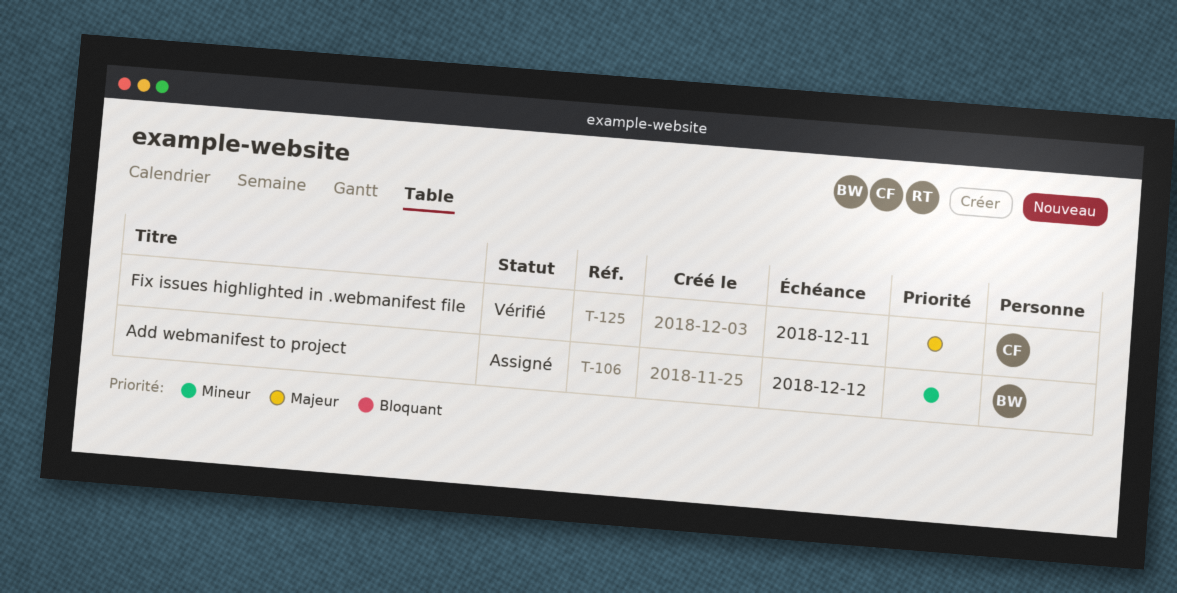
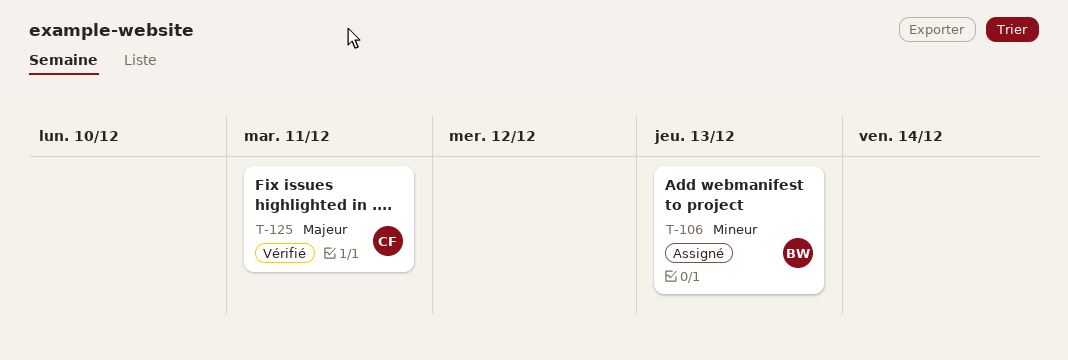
T-106, due: Dec 12 -> Dec 13

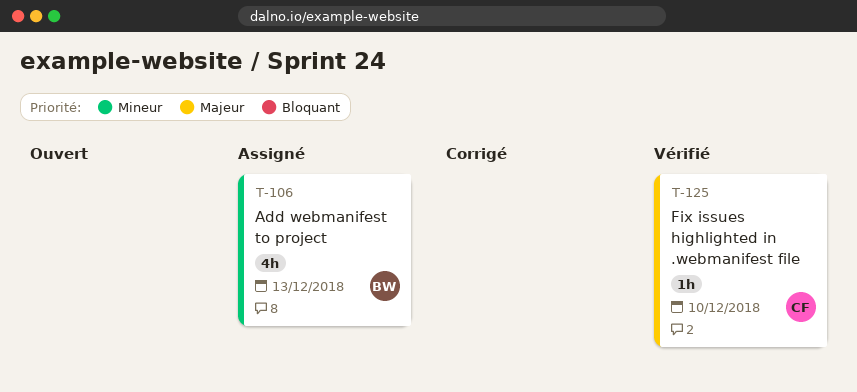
T-125, due: Dec 11 -> Dec 10

